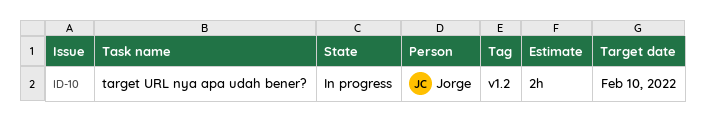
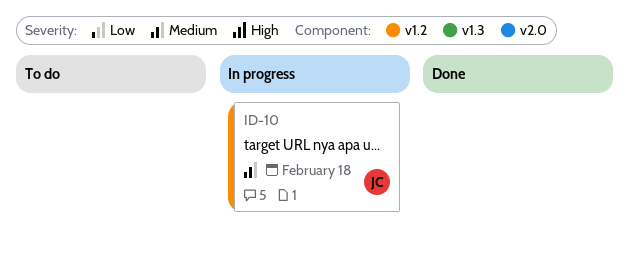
ID-10, due: Feb 10 -> Feb 18

